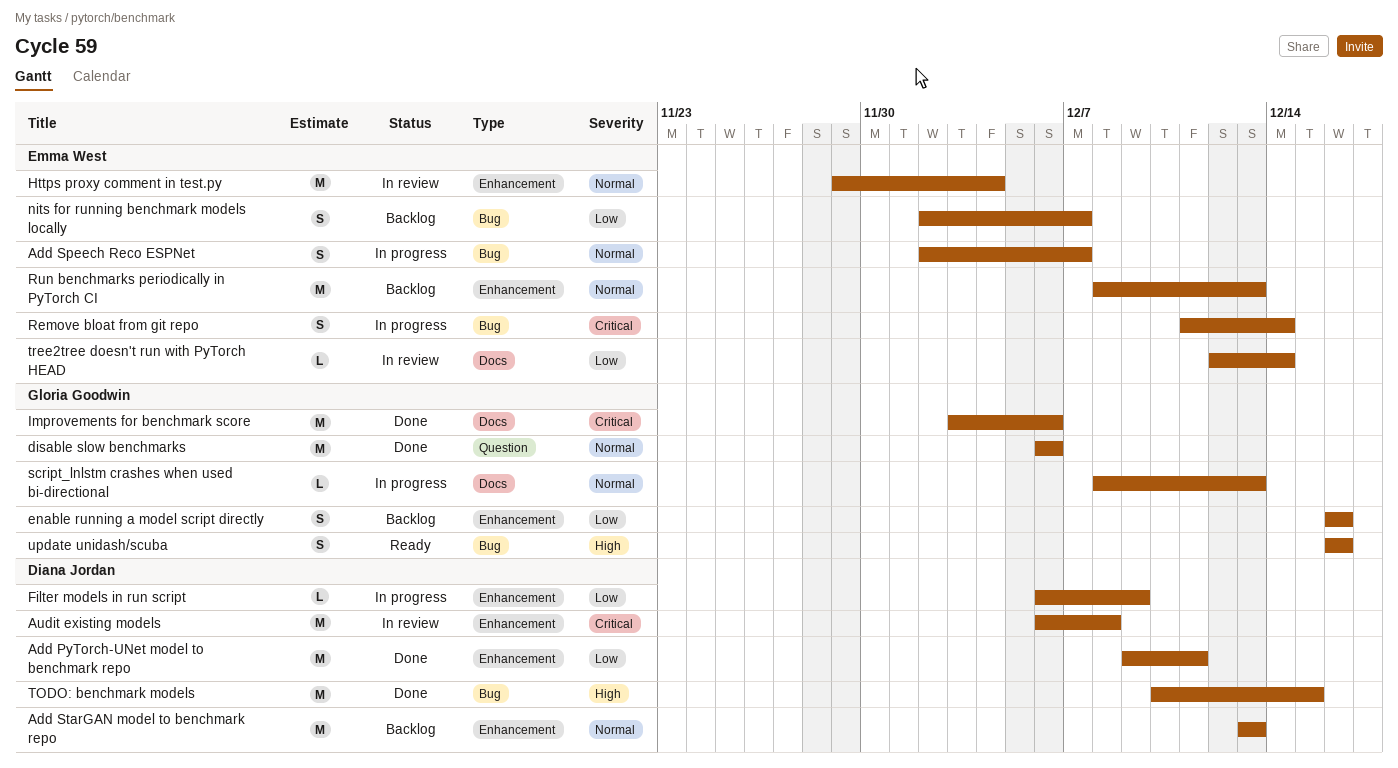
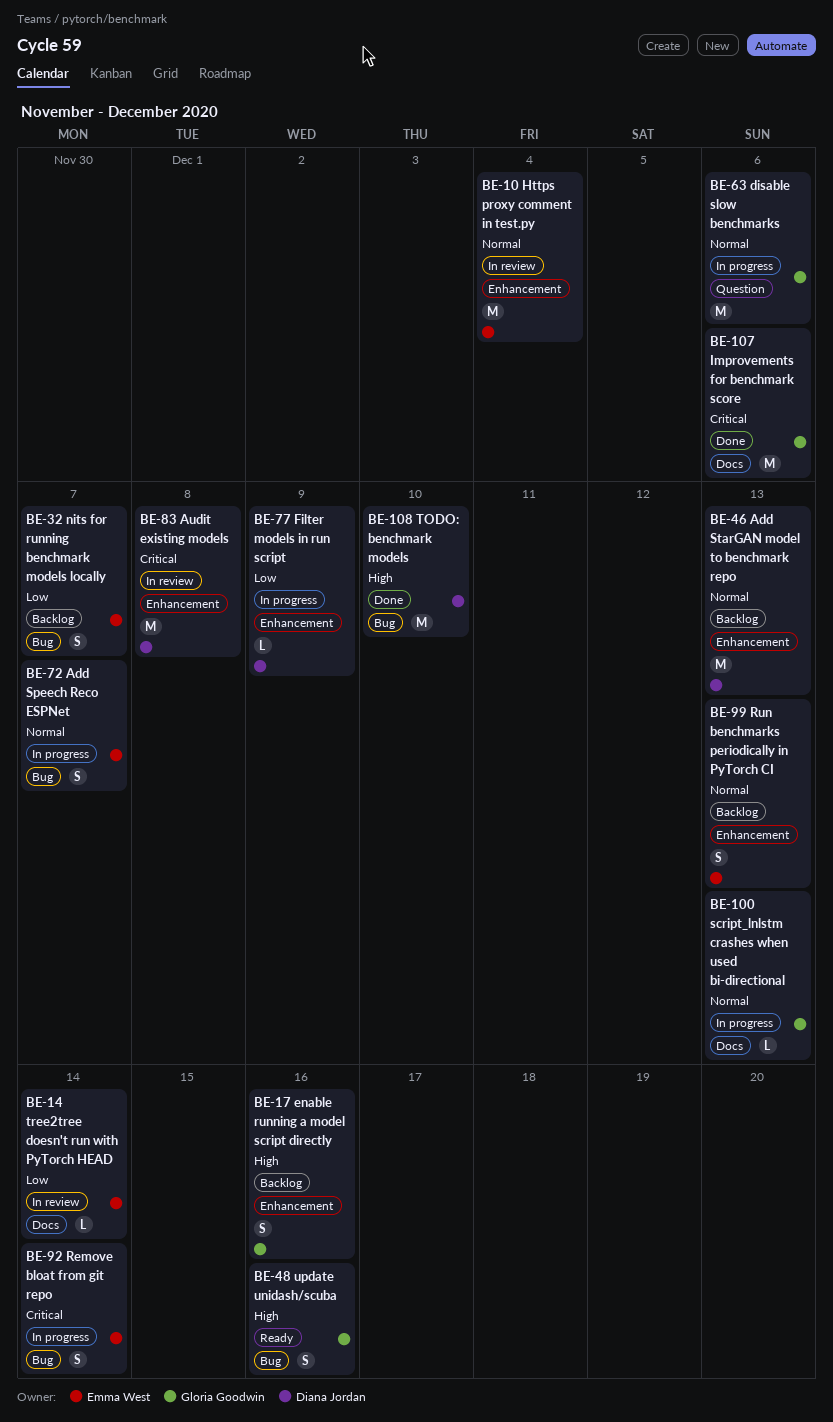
Add PyTorch-UNet model to benchmark repo: present -> none
disable slow benchmarks, status: Done -> In progress
enable running a model script directly, priority: Low -> High
Run benchmarks periodically in PyTorch CI, estimate: M -> S
TODO: benchmark models, due: Dec 15 -> Dec 10

